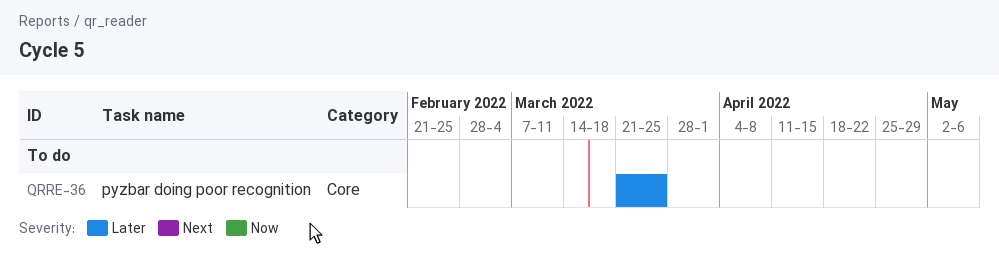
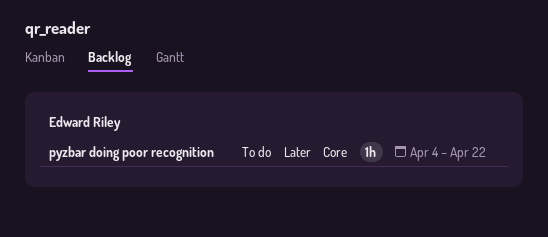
pyzbar doing poor recognition, start: Mar 21 -> Apr 4
pyzbar doing poor recognition, due: Mar 25 -> Apr 22

